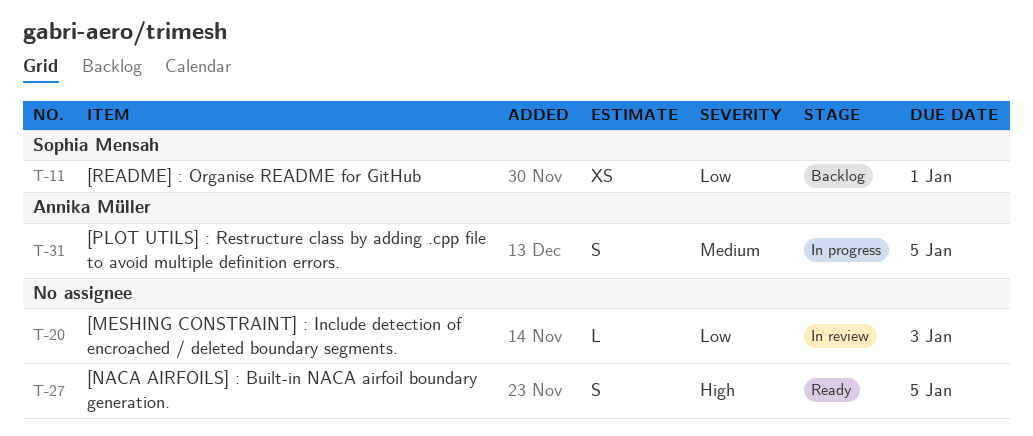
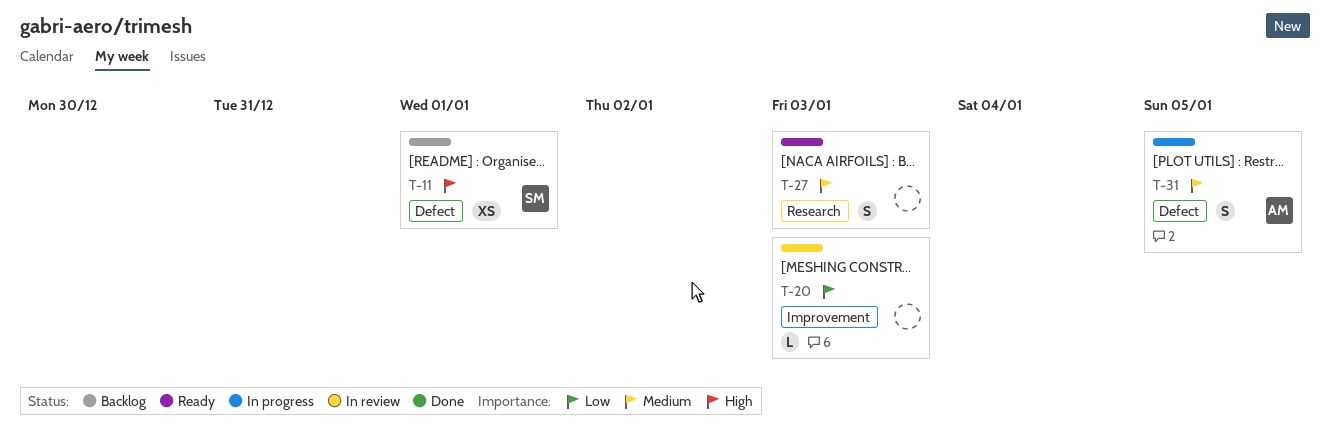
T-11, priority: Low -> High
T-27, priority: High -> Medium
T-27, due: Jan 5 -> Jan 3

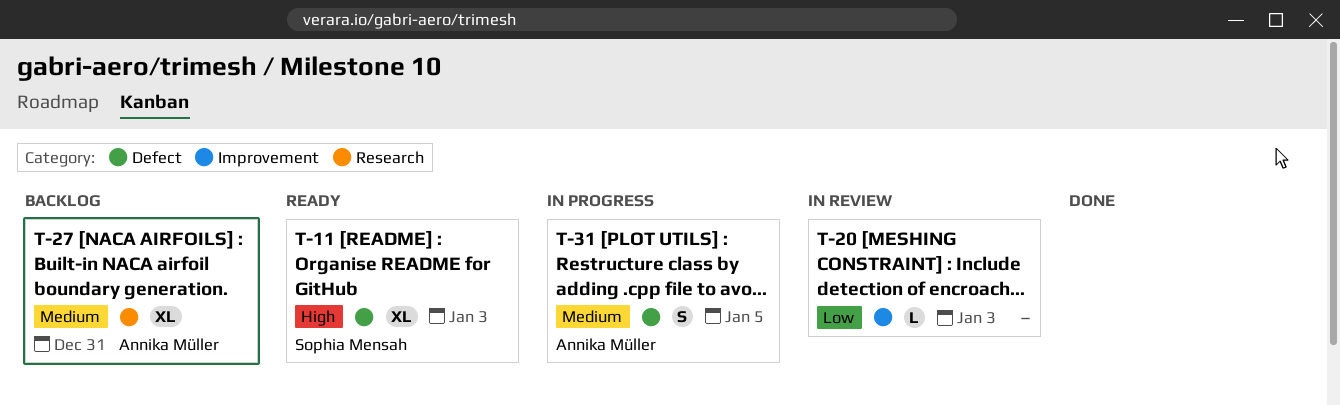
T-11, status: Backlog -> Ready
T-11, estimate: XS -> XL
T-11, due: Jan 1 -> Jan 3
T-27, status: Ready -> Backlog
T-27, owner: none -> Annika Müller
T-27, estimate: S -> XL
T-27, due: Jan 3 -> Dec 31

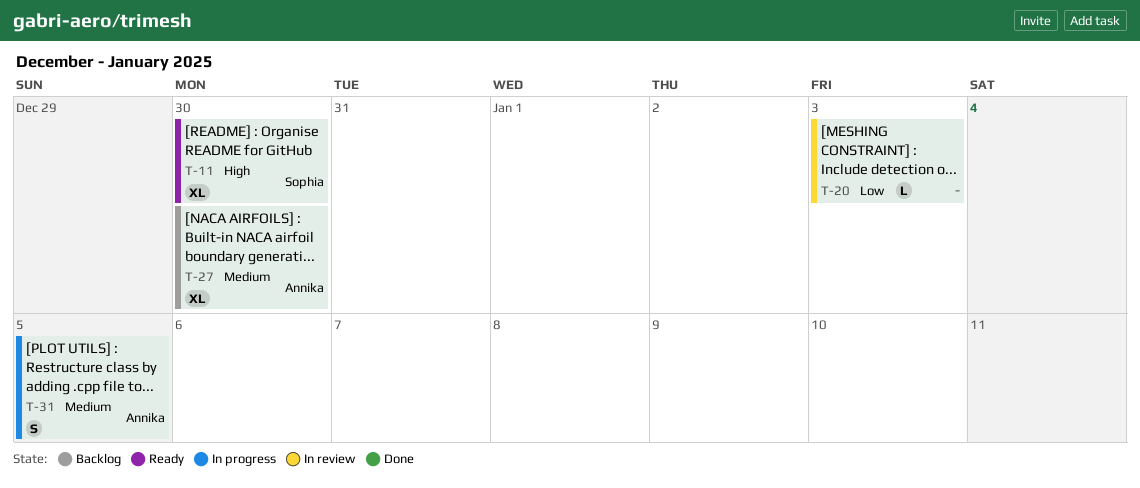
T-11, due: Jan 3 -> Dec 30
T-27, due: Dec 31 -> Dec 30

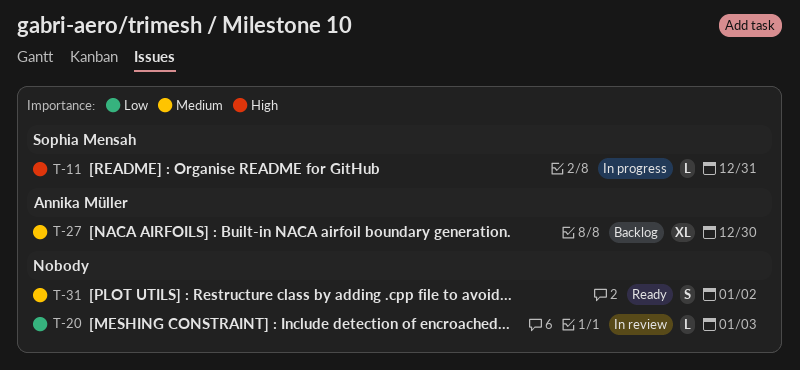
T-11, status: Ready -> In progress
T-11, estimate: XL -> L
T-11, due: Dec 30 -> Dec 31
T-31, status: In progress -> Ready
T-31, owner: Annika Müller -> none
T-31, due: Jan 5 -> Jan 2

